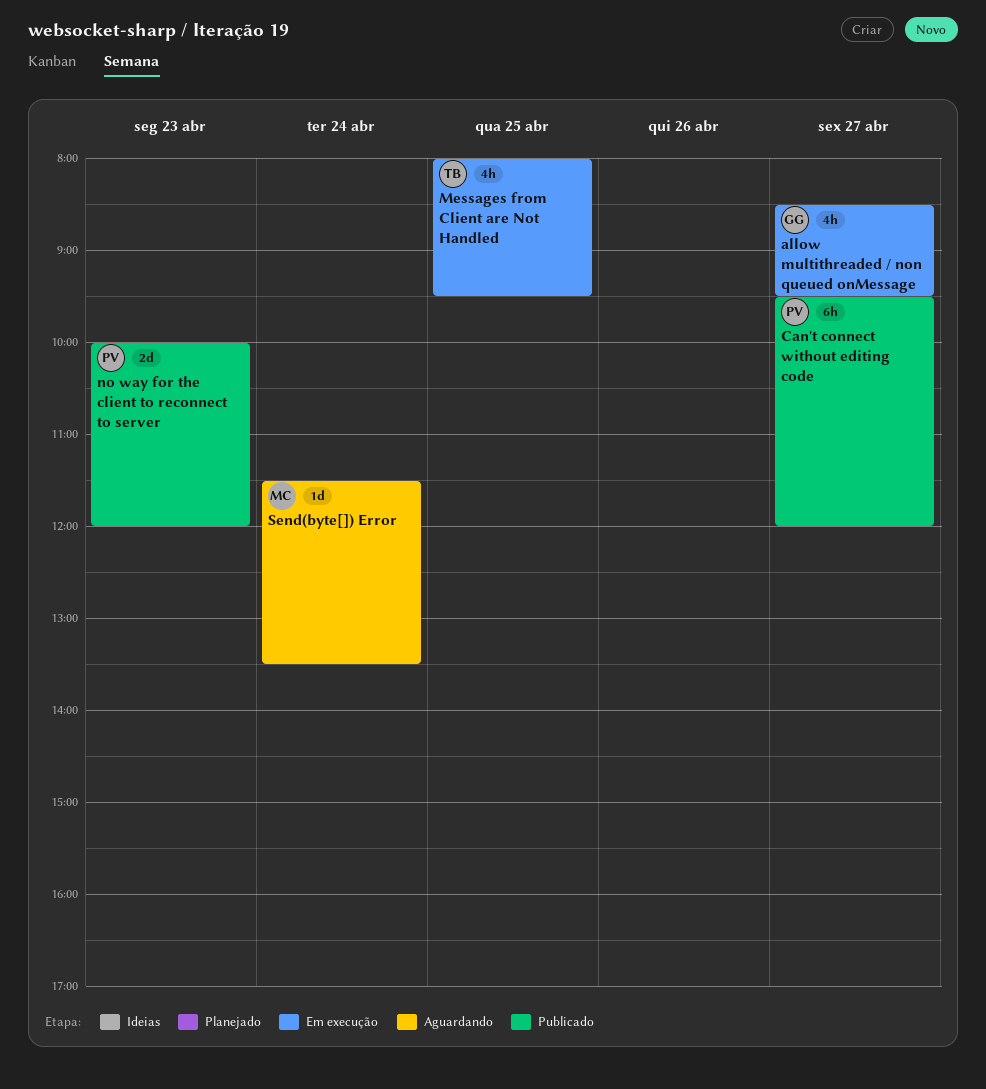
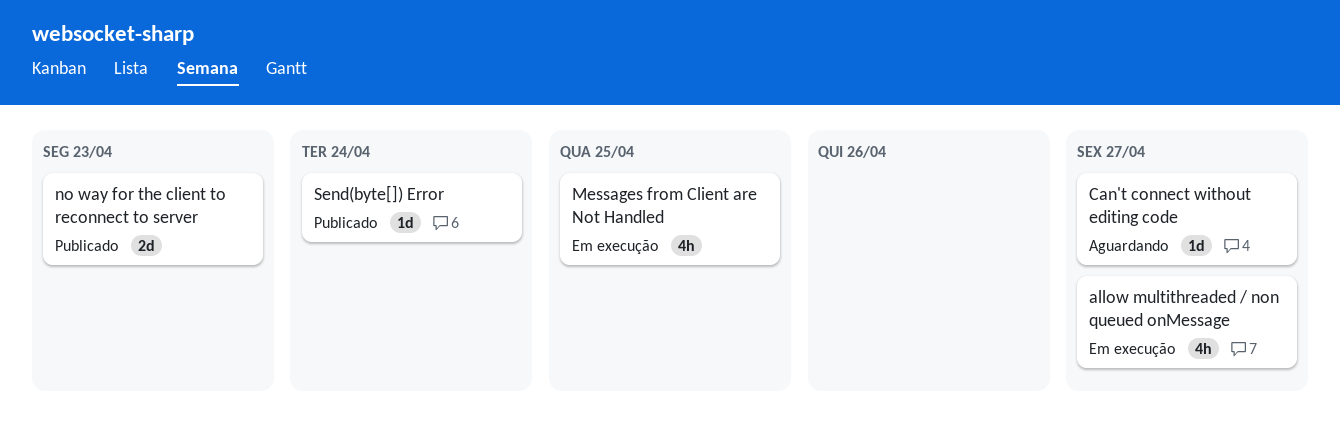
Can't connect without editing code, status: Publicado -> Aguardando
Can't connect without editing code, estimate: 6h -> 1d
Send(byte[]) Error, status: Aguardando -> Publicado

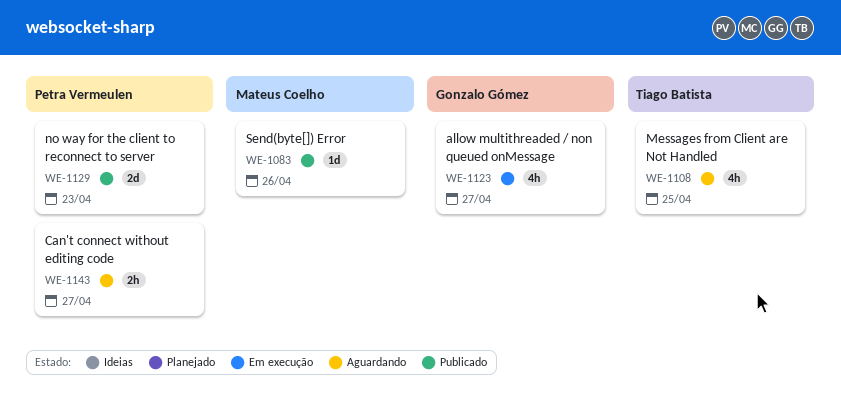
Can't connect without editing code, estimate: 1d -> 2h
Messages from Client are Not Handled, status: Em execução -> Aguardando
Send(byte[]) Error, day: Apr 24 -> Apr 26

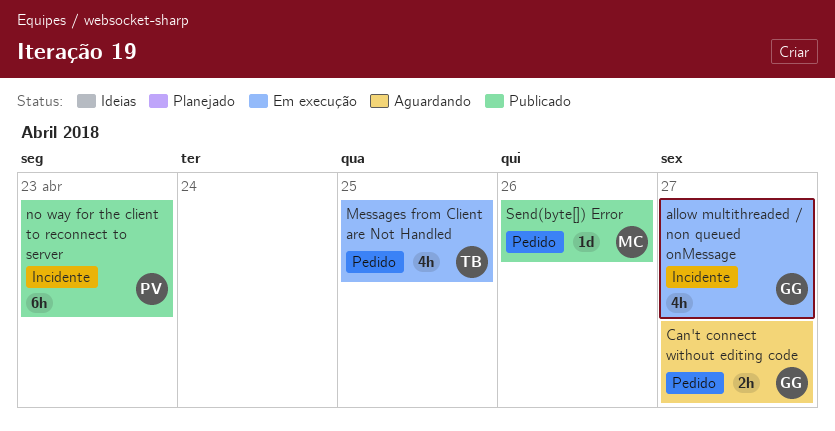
Can't connect without editing code, owner: Petra Vermeulen -> Gonzalo Gómez
Messages from Client are Not Handled, status: Aguardando -> Em execução
no way for the client to reconnect to server, estimate: 2d -> 6h

